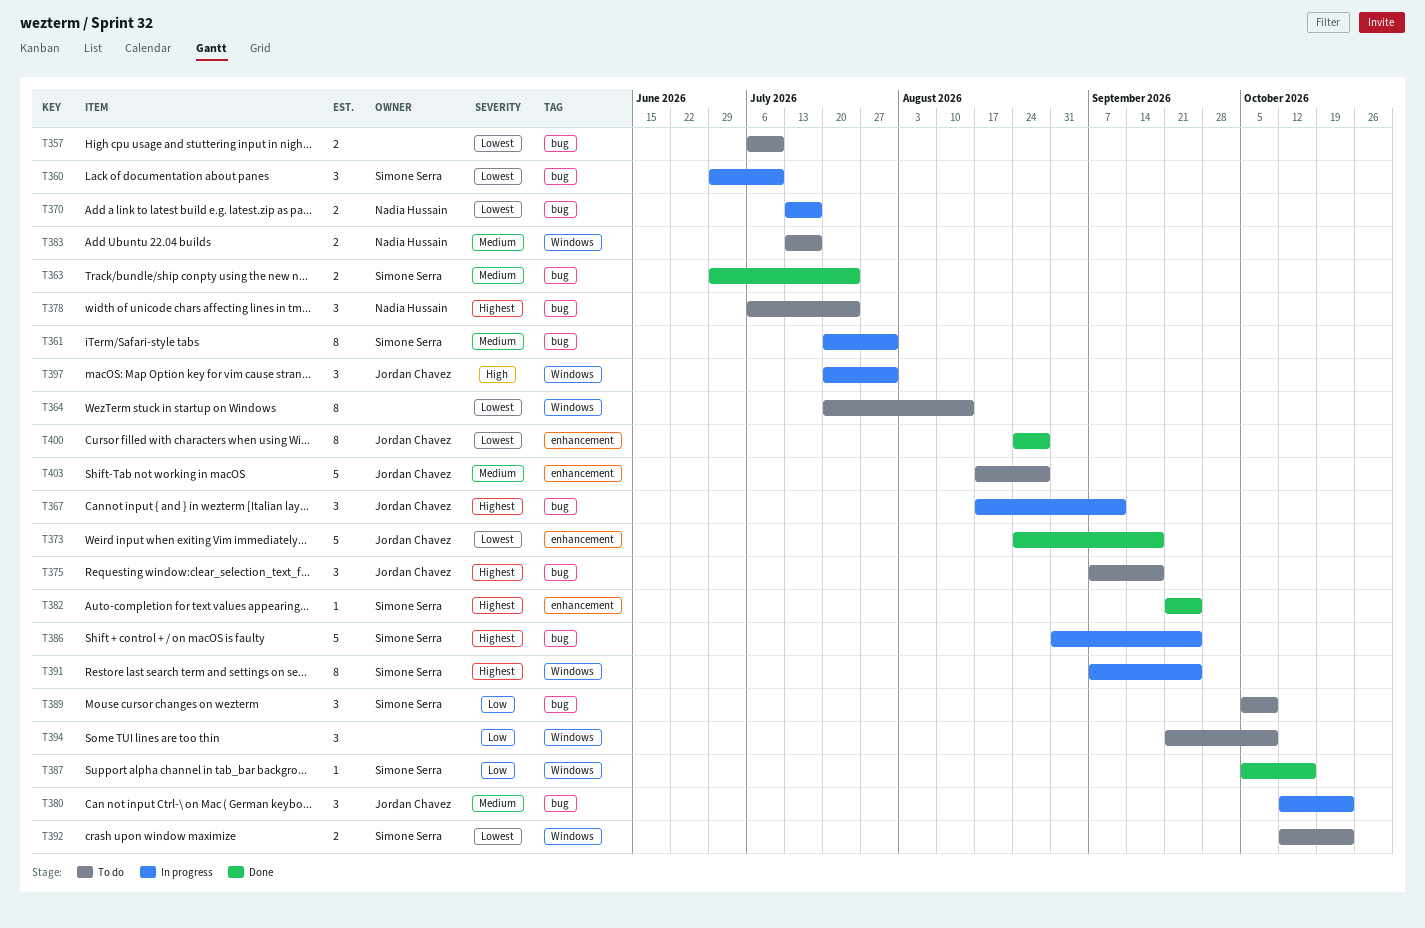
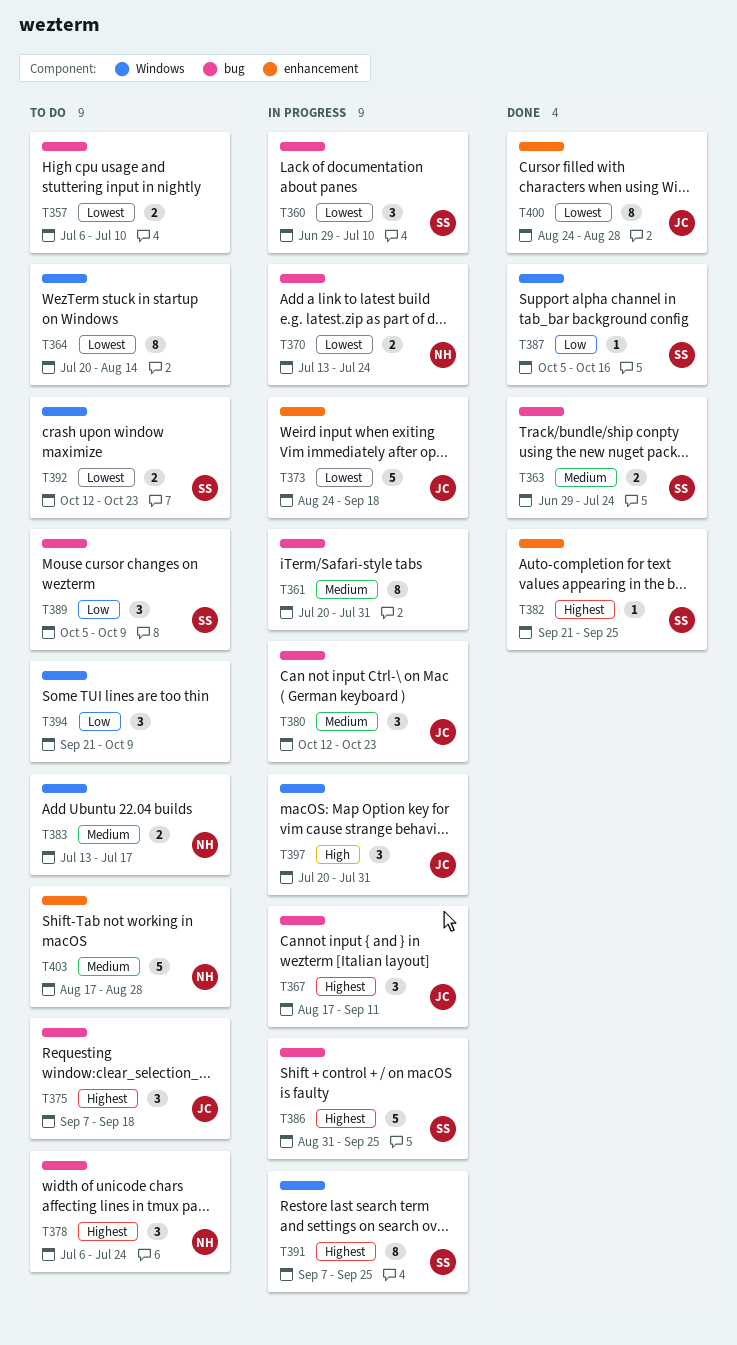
T361, owner: Simone Serra -> none
T370, due: Jul 17 -> Jul 24
T373, status: Done -> In progress
T403, owner: Jordan Chavez -> Nadia Hussain

